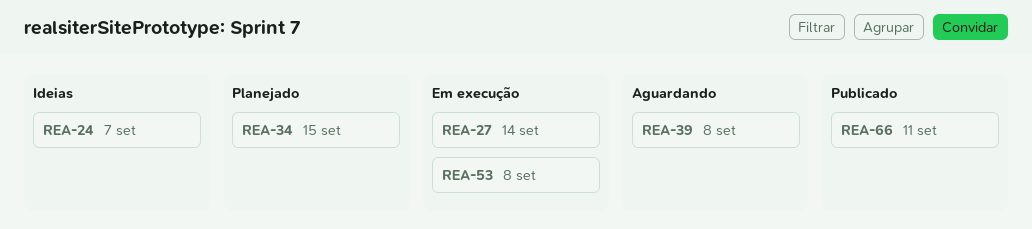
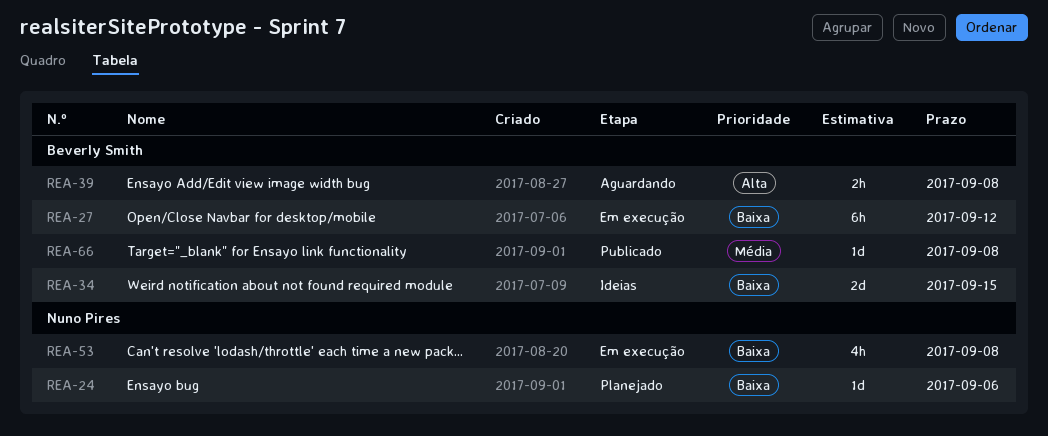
REA-24, status: Ideias -> Planejado
REA-24, due: Sep 7 -> Sep 6
REA-27, due: Sep 14 -> Sep 12
REA-34, status: Planejado -> Ideias
REA-66, due: Sep 11 -> Sep 8

